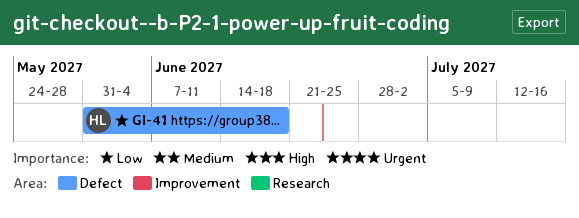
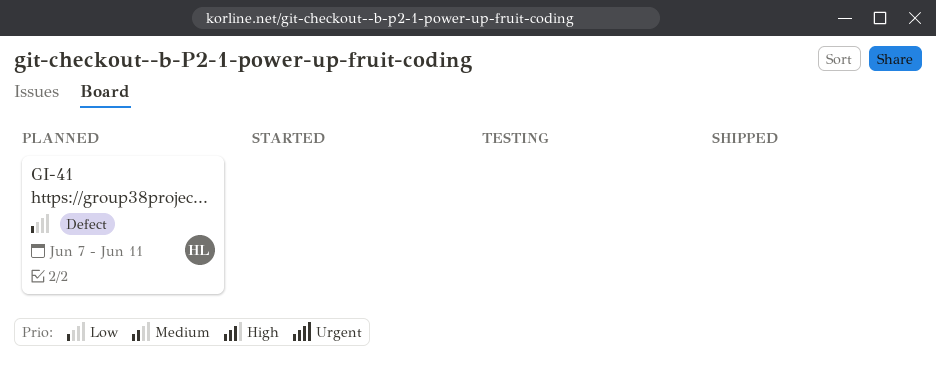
GI-41, start: May 31 -> Jun 7
GI-41, due: Jun 18 -> Jun 11

